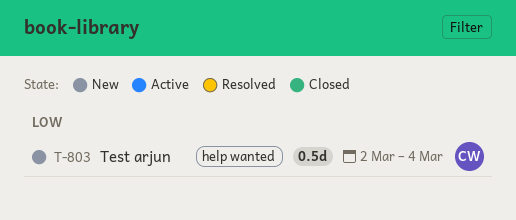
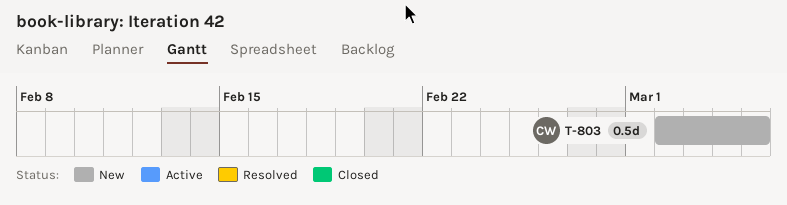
T-803, due: Mar 4 -> Mar 5

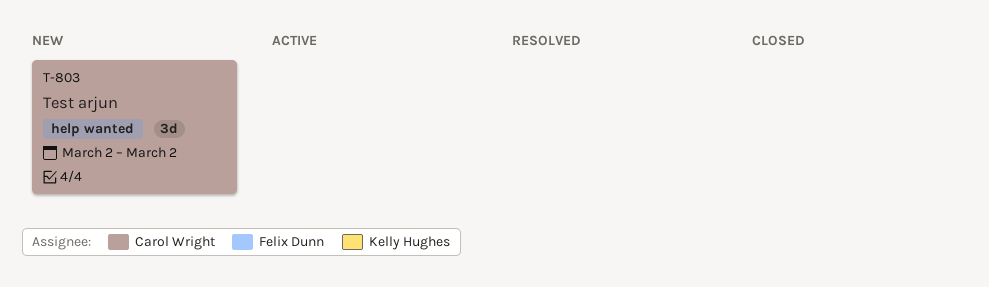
T-803, estimate: 0.5d -> 3d
T-803, due: Mar 5 -> Mar 2

